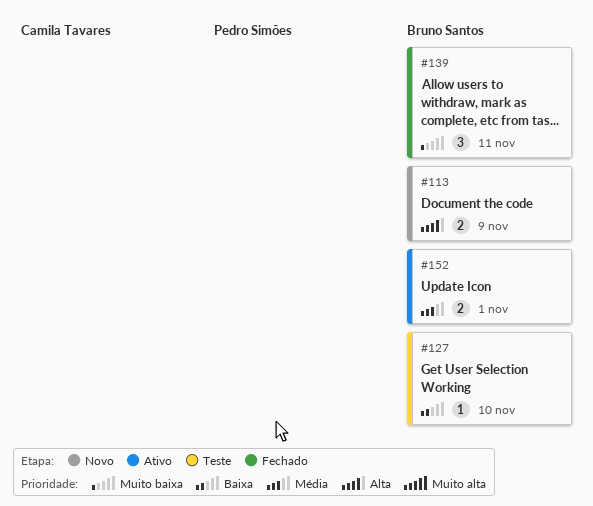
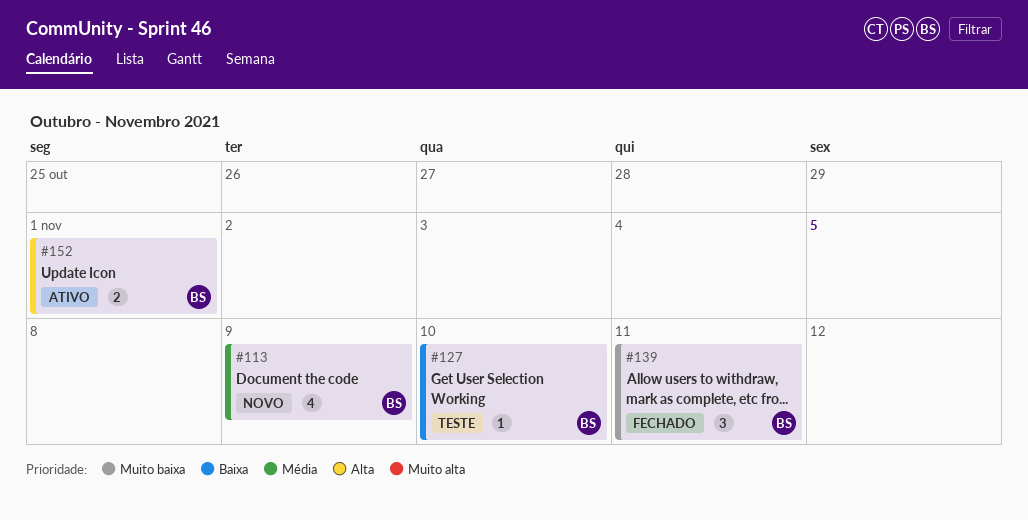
#113, priority: Alta -> Média
#113, estimate: 2 -> 4
#152, priority: Média -> Alta

